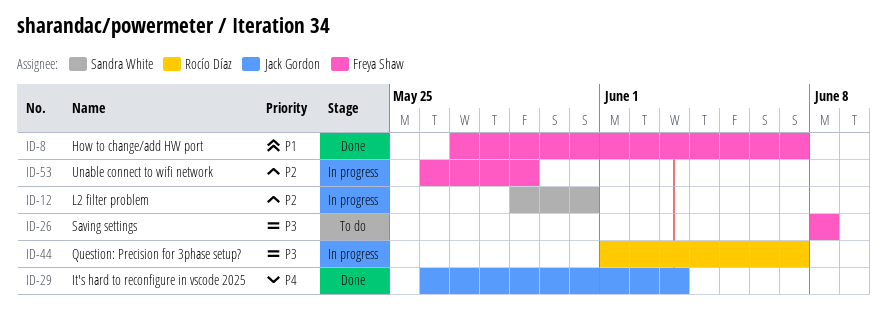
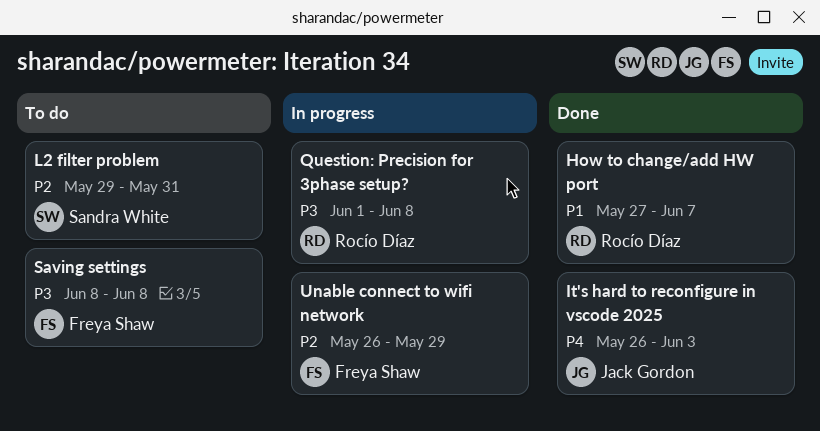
How to change/add HW port, owner: Freya Shaw -> Rocío Díaz
L2 filter problem, status: In progress -> To do
Question: Precision for 3phase setup?, due: Jun 7 -> Jun 8

